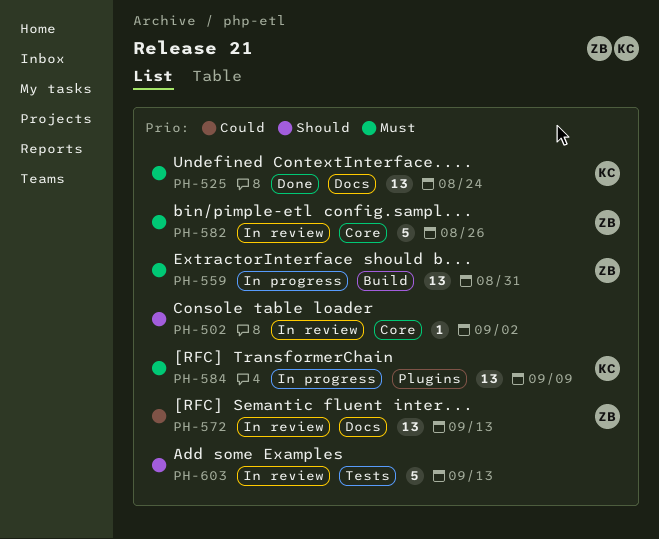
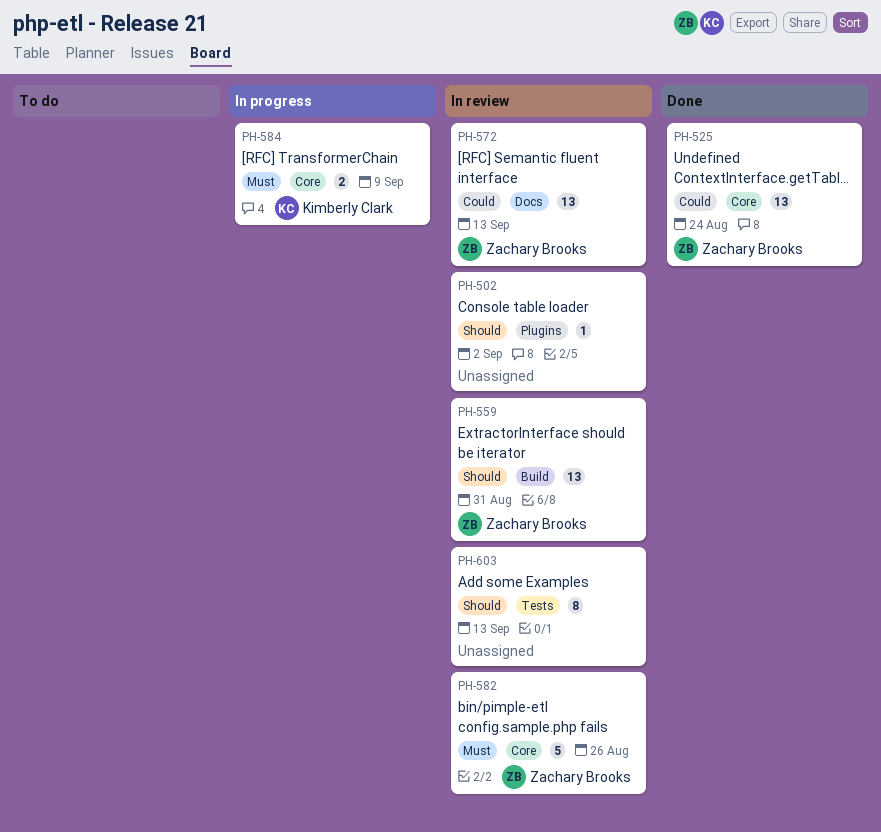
PH-502, label: Core -> Plugins
PH-525, owner: Kimberly Clark -> Zachary Brooks
PH-525, priority: Must -> Could
PH-525, label: Docs -> Core
PH-559, status: In progress -> In review
PH-559, priority: Must -> Should
PH-584, label: Plugins -> Core
PH-584, estimate: 13 -> 2
PH-603, estimate: 5 -> 8

